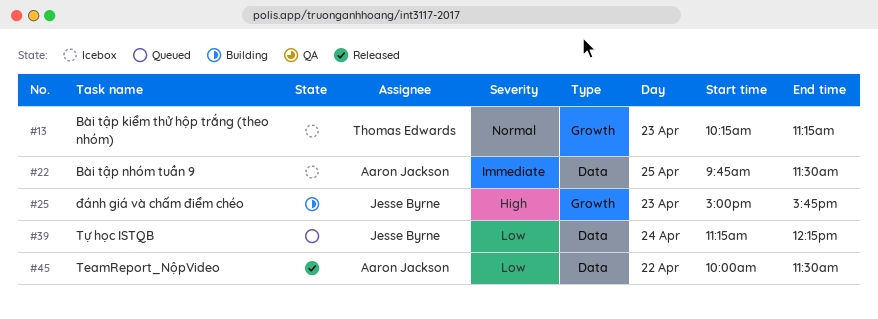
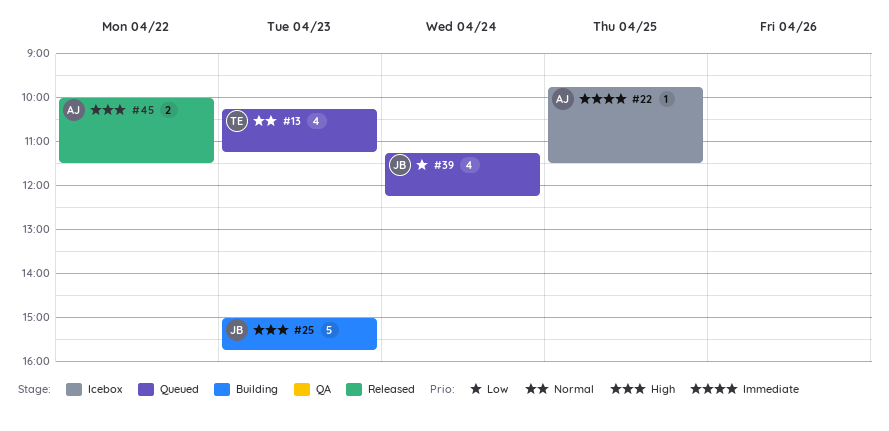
#13, status: Icebox -> Queued
#45, priority: Low -> High

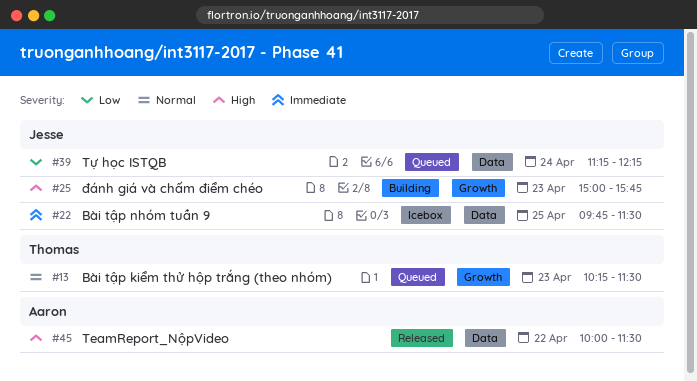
#13, ends: 11:15 -> 11:30
#22, owner: Aaron -> Jesse

